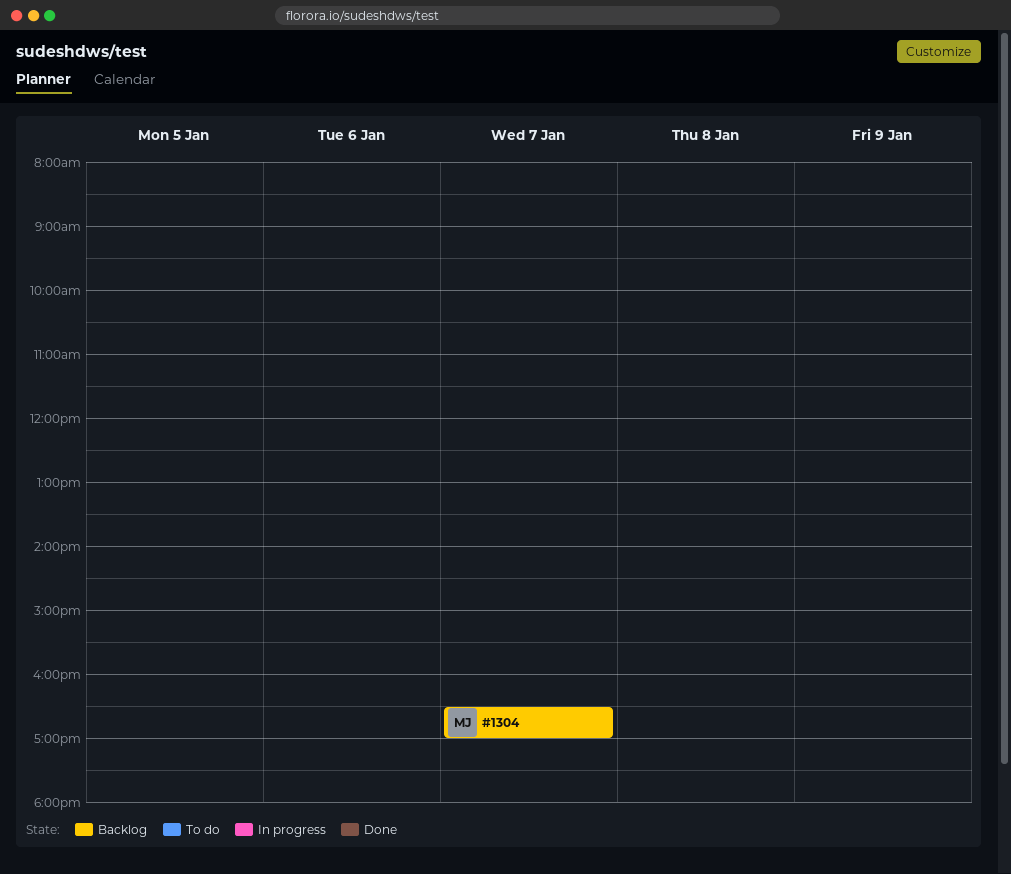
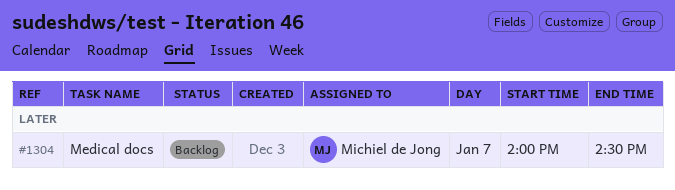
#1304, begins: 16:30 -> 14:00
#1304, ends: 17:00 -> 14:30

